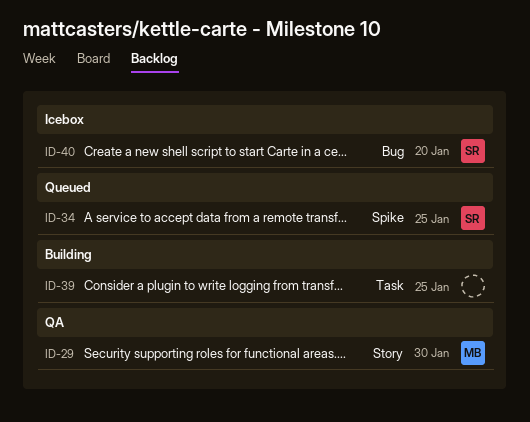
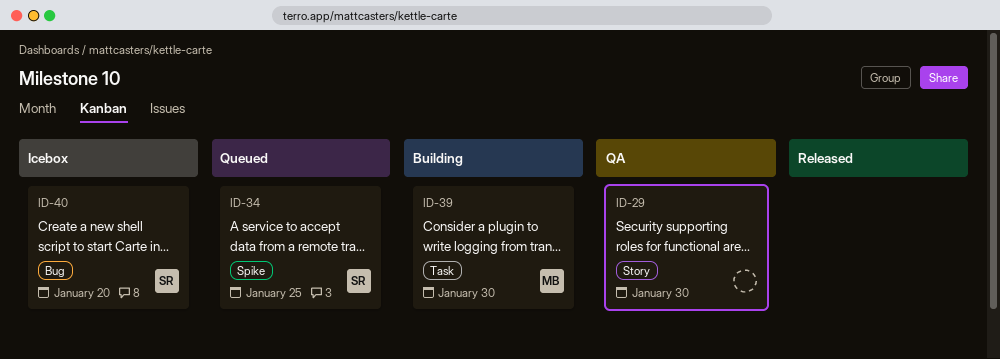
ID-29, owner: MB -> none
ID-39, owner: none -> MB
ID-39, due: Jan 25 -> Jan 30

